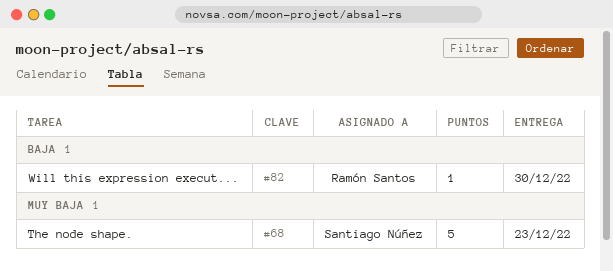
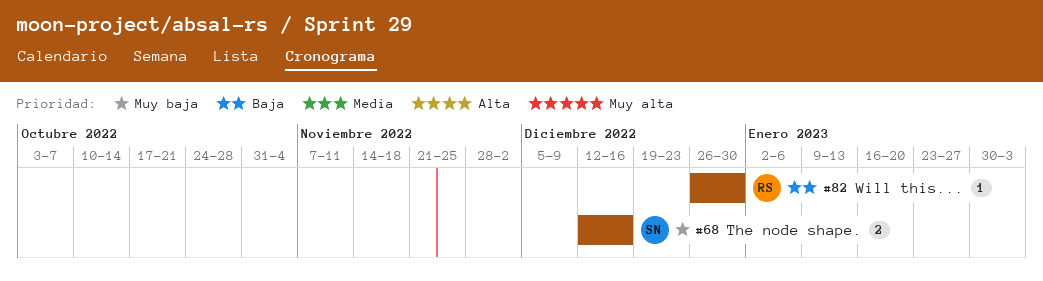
#68, estimate: 5 -> 2
#68, due: Dec 23 -> Dec 16

